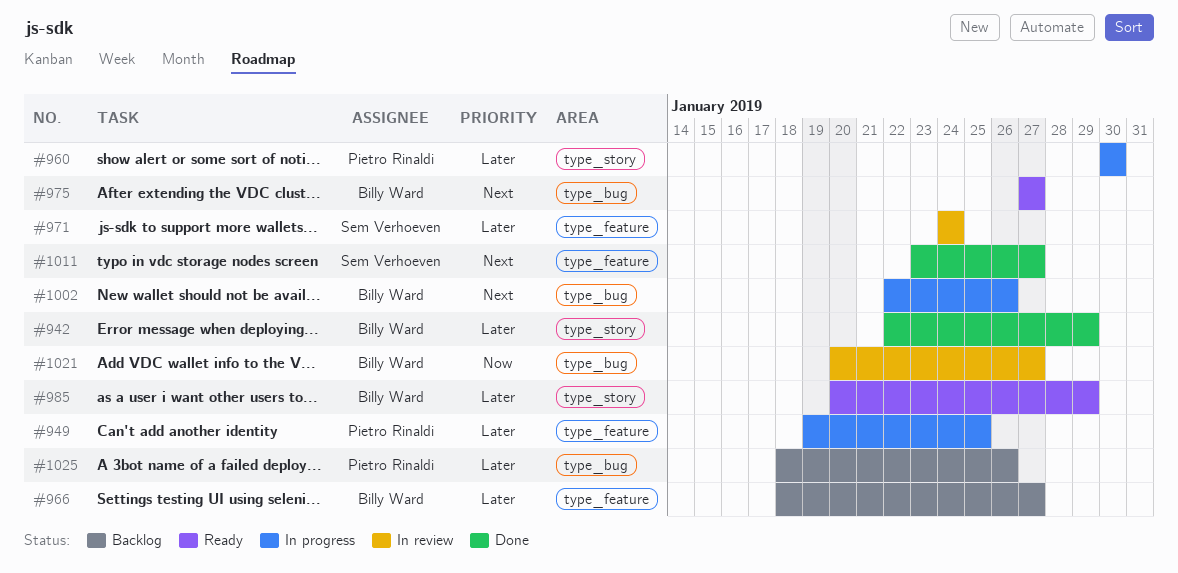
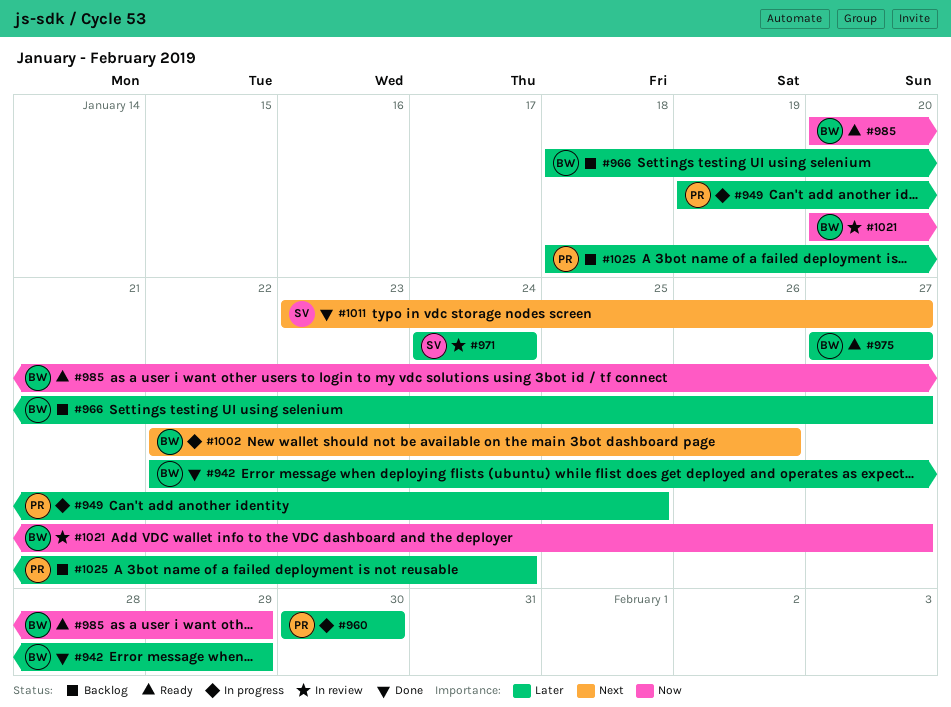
#975, priority: Next -> Later
#985, priority: Later -> Now
#1025, due: Jan 26 -> Jan 24

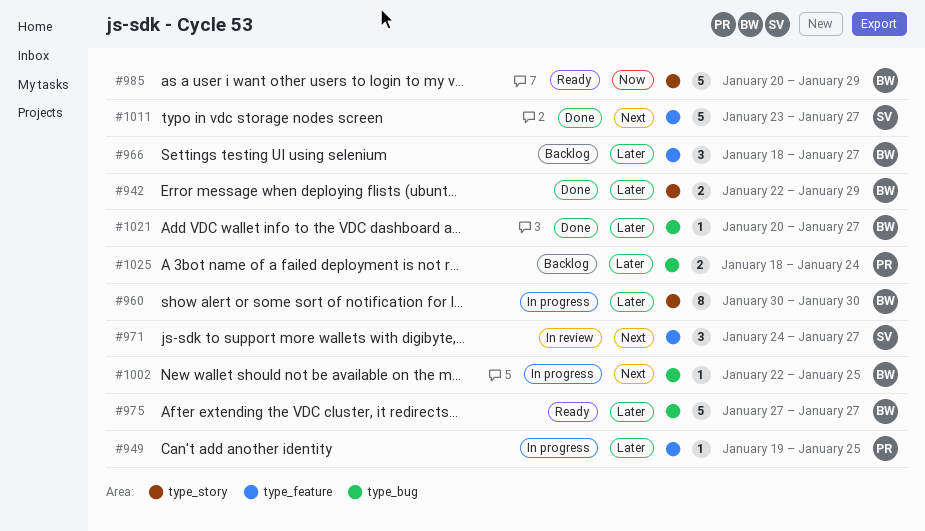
#960, owner: PR -> BW
#971, priority: Later -> Next
#971, due: Jan 24 -> Jan 27
#1002, due: Jan 26 -> Jan 25
#1021, status: In review -> Done
#1021, priority: Now -> Later

